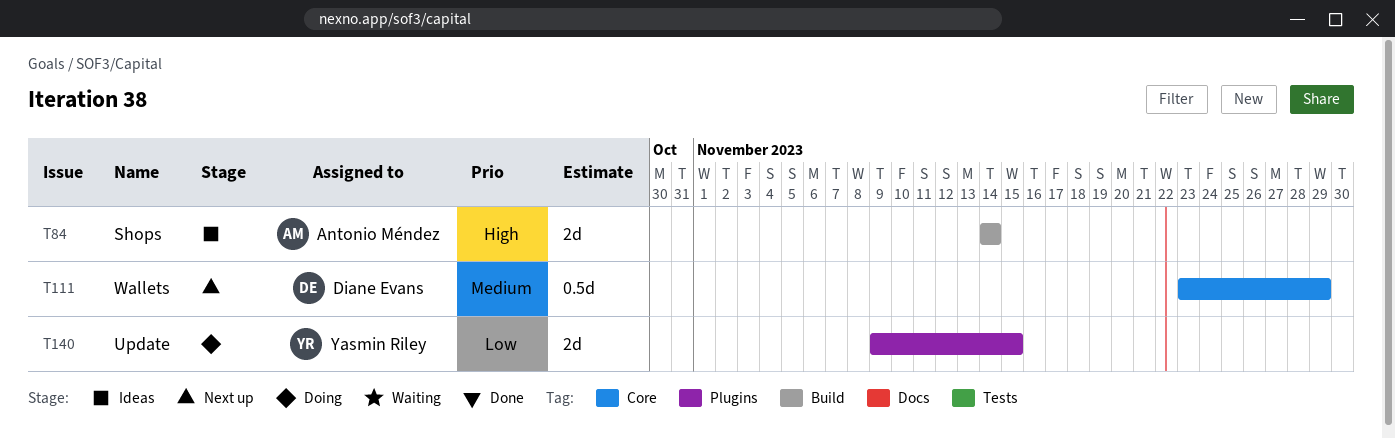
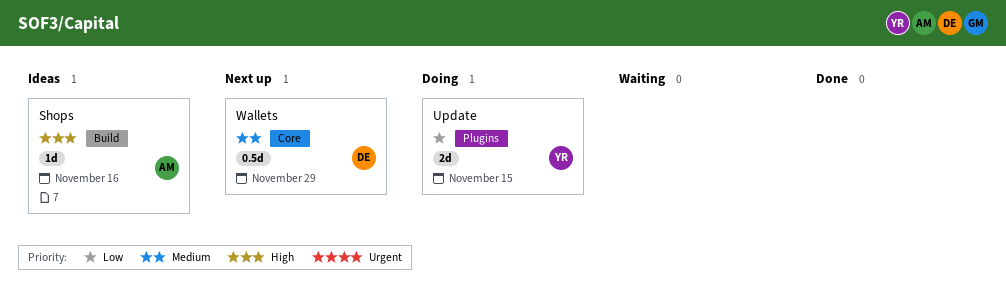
Shops, estimate: 2d -> 1d
Shops, due: Nov 14 -> Nov 16

